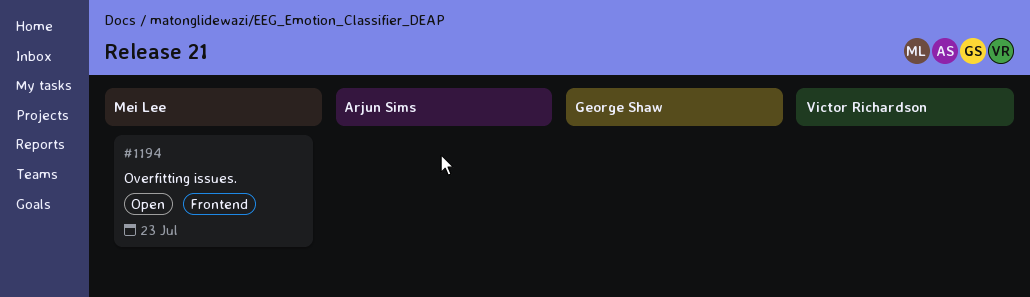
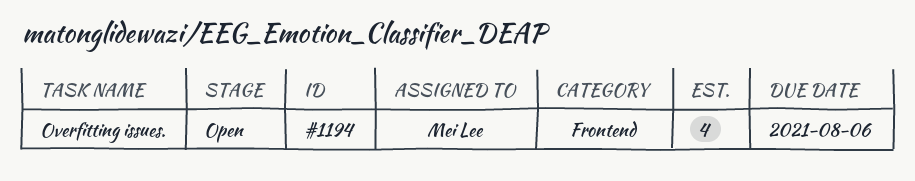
#1194, due: Jul 23 -> Aug 6

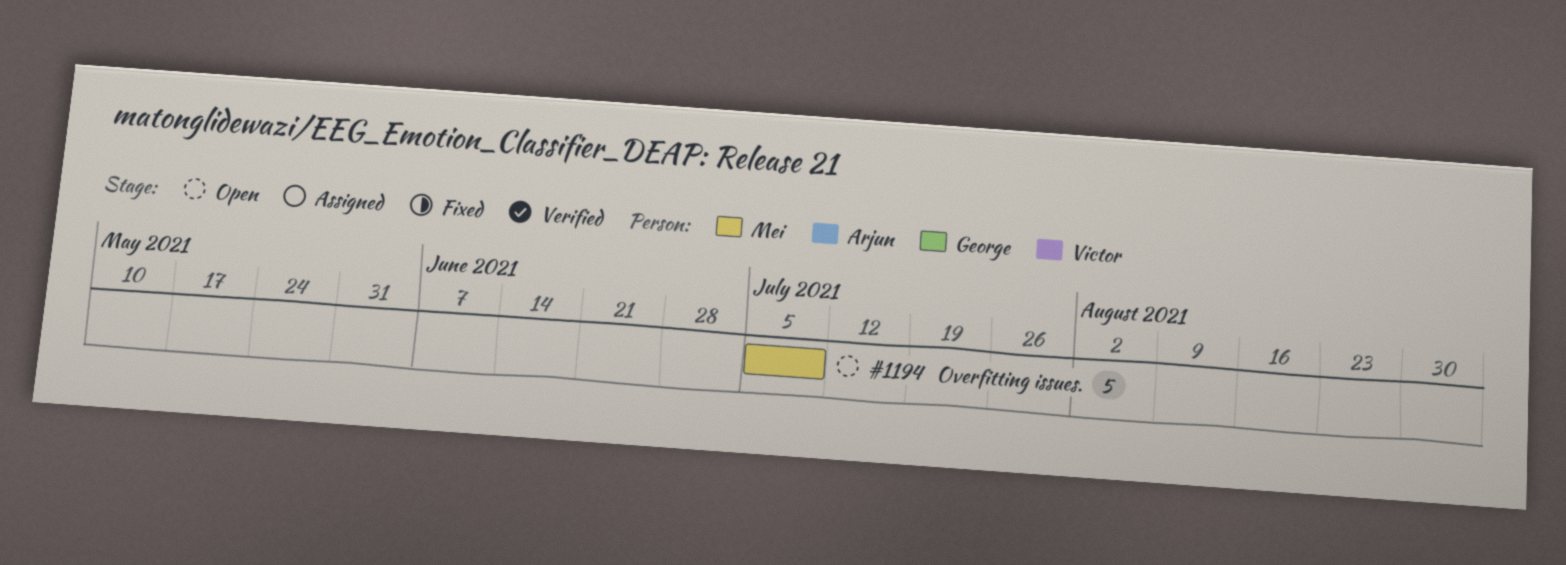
#1194, estimate: 4 -> 5
#1194, due: Aug 6 -> Jul 9

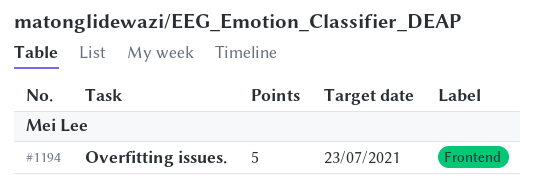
#1194, due: Jul 9 -> Jul 23

